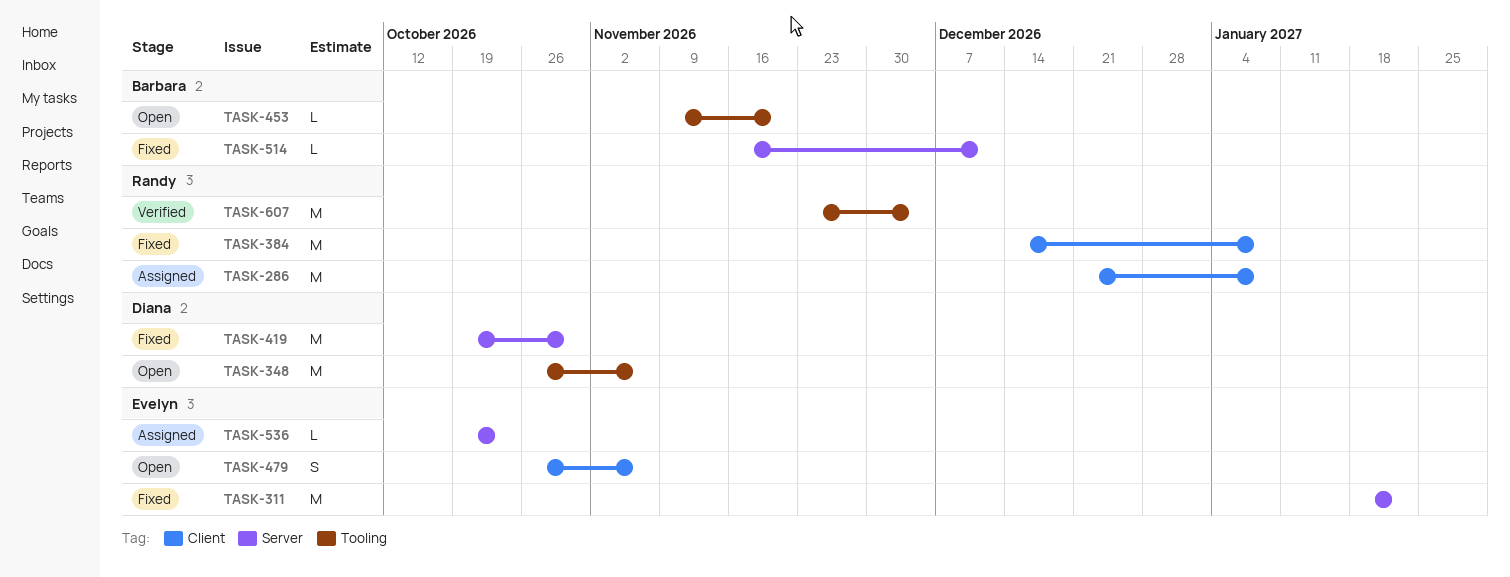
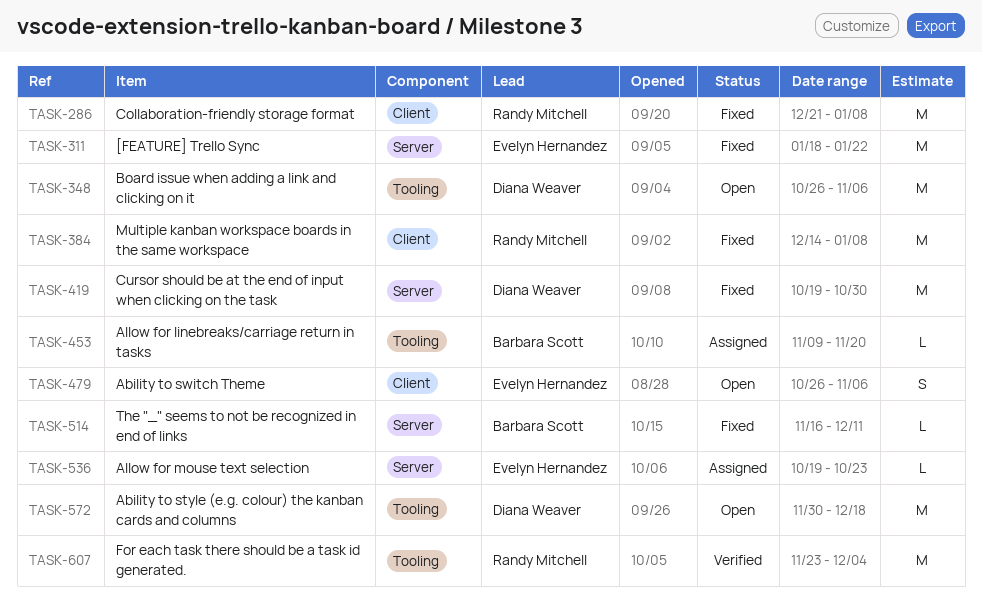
TASK-286, status: Assigned -> Fixed
TASK-453, status: Open -> Assigned
TASK-572: none -> present

